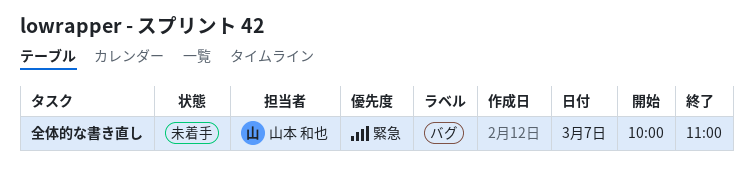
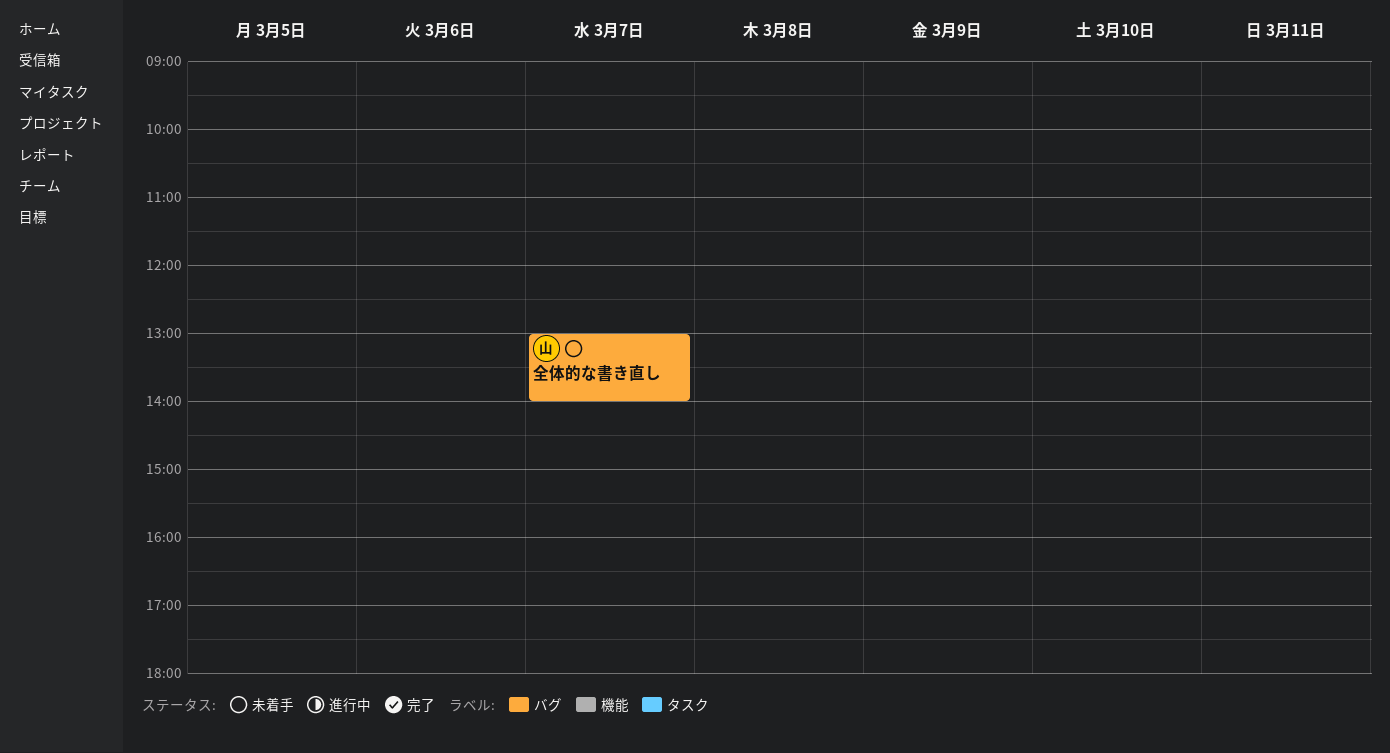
全体的な書き直し, begins: 10:00 -> 13:00
全体的な書き直し, ends: 11:00 -> 14:00

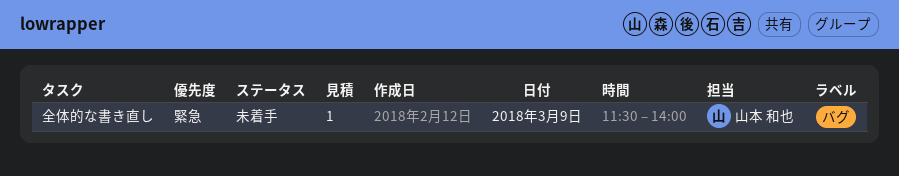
全体的な書き直し, day: Mar 7 -> Mar 9
全体的な書き直し, begins: 13:00 -> 11:30

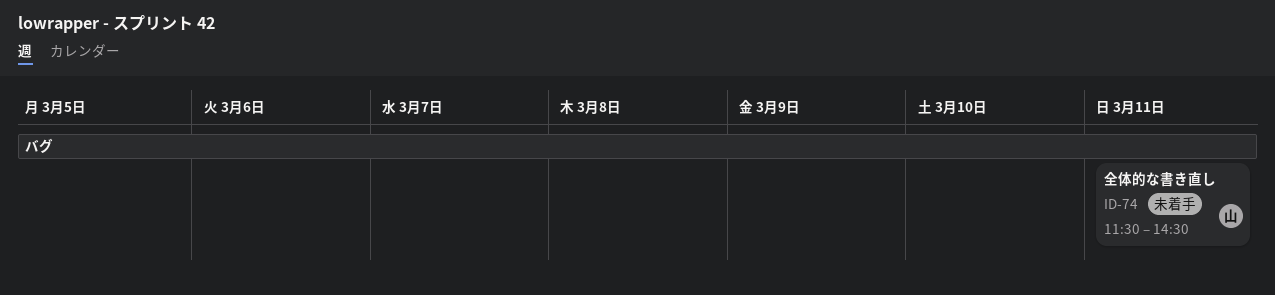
全体的な書き直し, day: Mar 9 -> Mar 11
全体的な書き直し, ends: 14:00 -> 14:30

